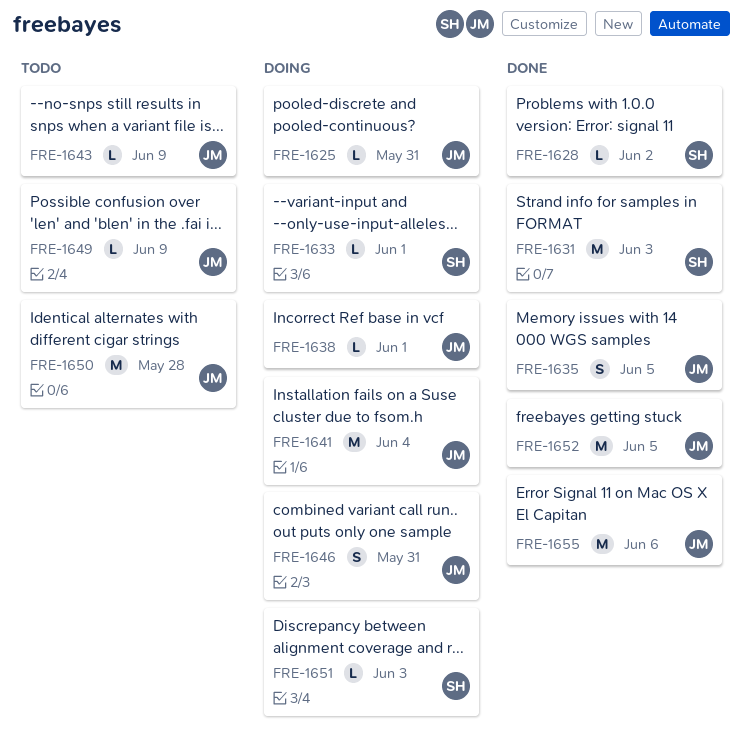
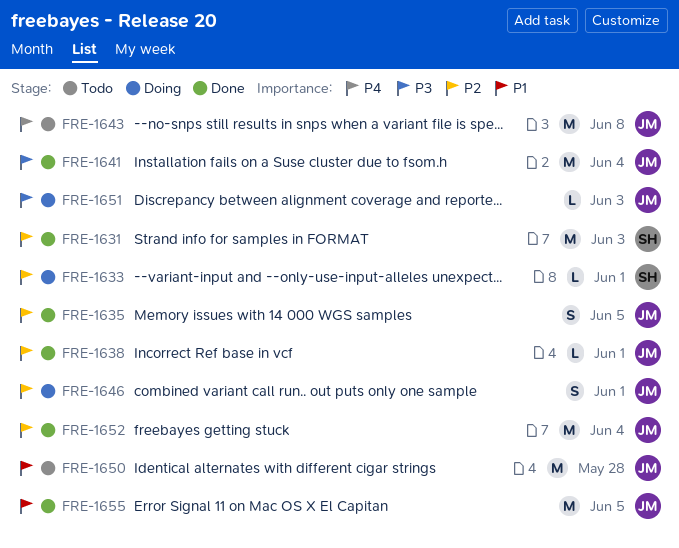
FRE-1625: present -> none
FRE-1628: present -> none
FRE-1638, status: Doing -> Done
FRE-1641, status: Doing -> Done
FRE-1643, estimate: L -> M
FRE-1643, due: Jun 9 -> Jun 8
FRE-1646, due: May 31 -> Jun 1
FRE-1649: present -> none
FRE-1651, owner: SH -> JM
FRE-1652, due: Jun 5 -> Jun 4
FRE-1655, due: Jun 6 -> Jun 5

